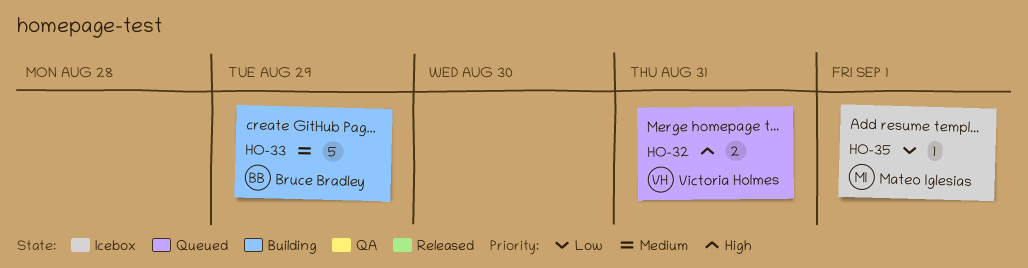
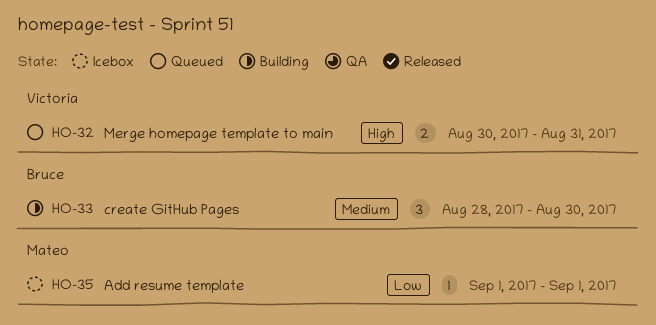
HO-33, estimate: 5 -> 3
HO-33, due: Aug 29 -> Aug 30

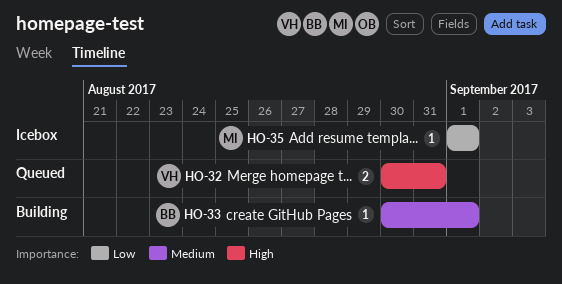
HO-33, estimate: 3 -> 1
HO-33, start: Aug 28 -> Aug 30
HO-33, due: Aug 30 -> Sep 1

